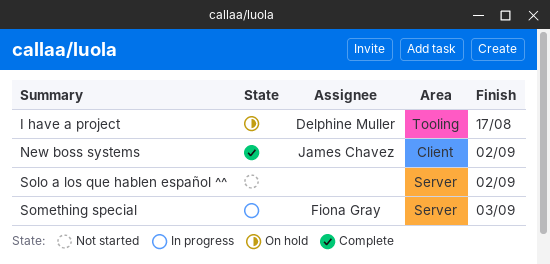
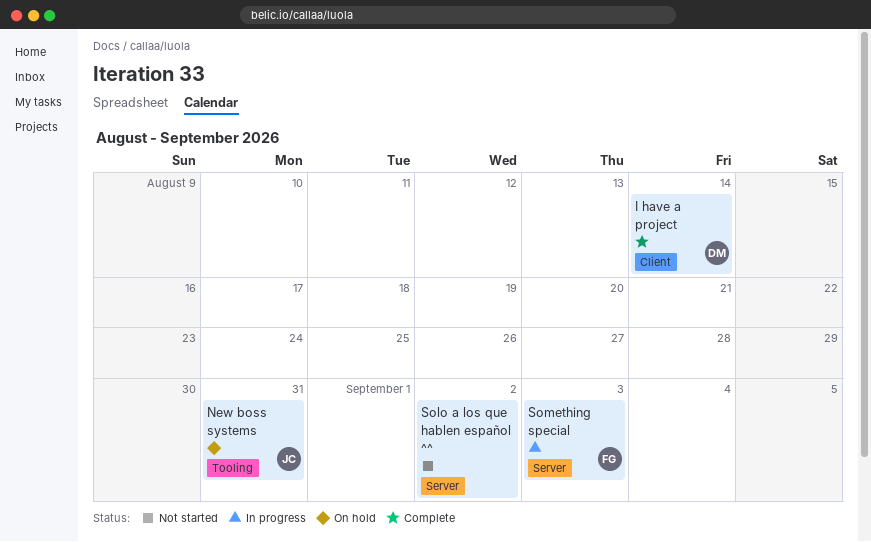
I have a project, status: On hold -> Complete
I have a project, label: Tooling -> Client
I have a project, due: Aug 17 -> Aug 14
New boss systems, status: Complete -> On hold
New boss systems, label: Client -> Tooling
New boss systems, due: Sep 2 -> Aug 31

